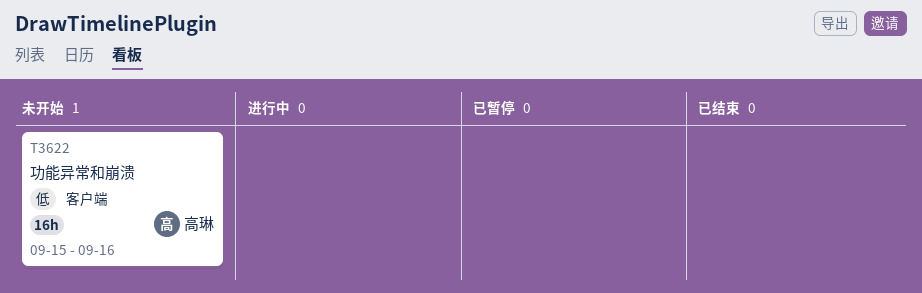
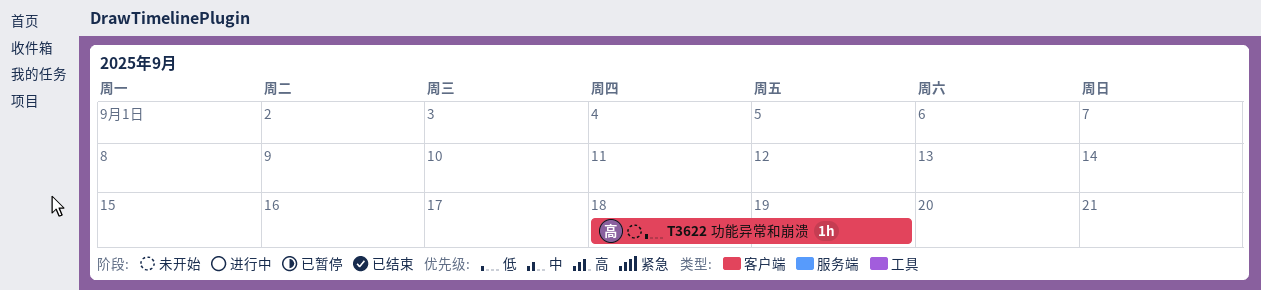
T3622, estimate: 16h -> 1h
T3622, start: Sep 15 -> Sep 18
T3622, due: Sep 16 -> Sep 19

